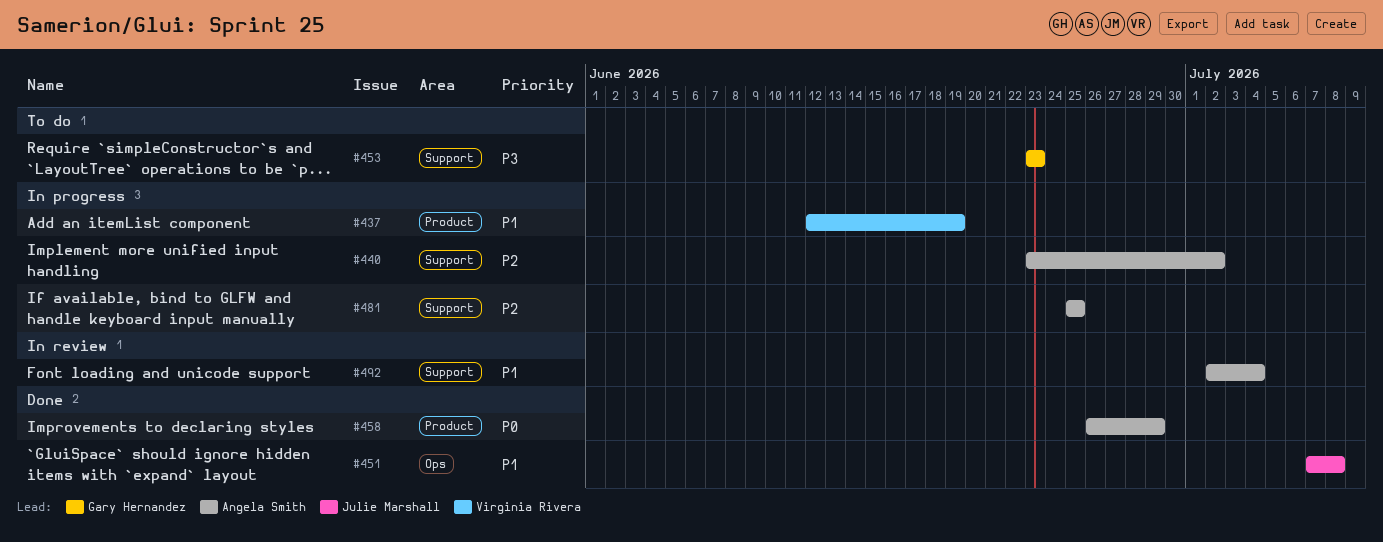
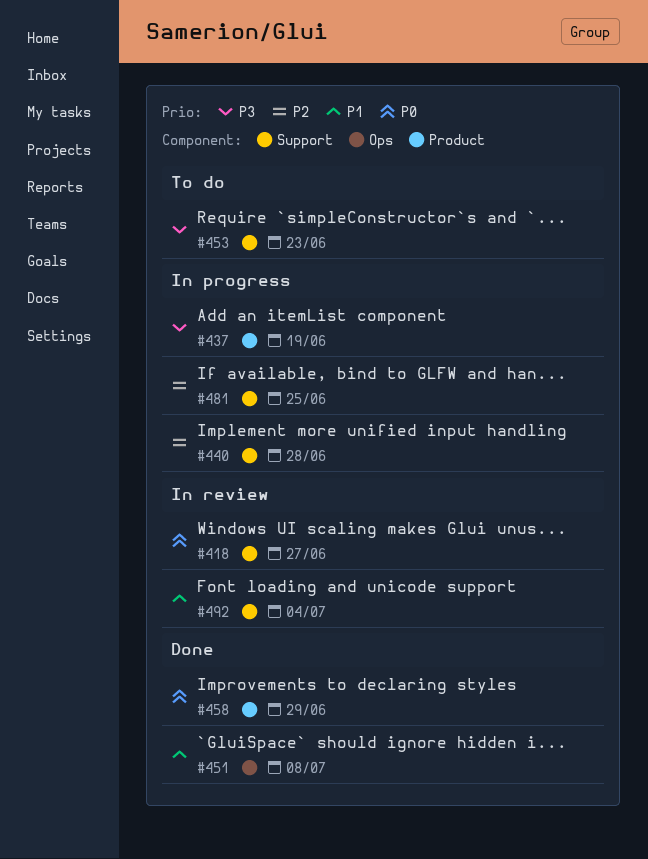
#418: none -> present
#437, priority: P1 -> P3
#440, due: Jul 2 -> Jun 28

